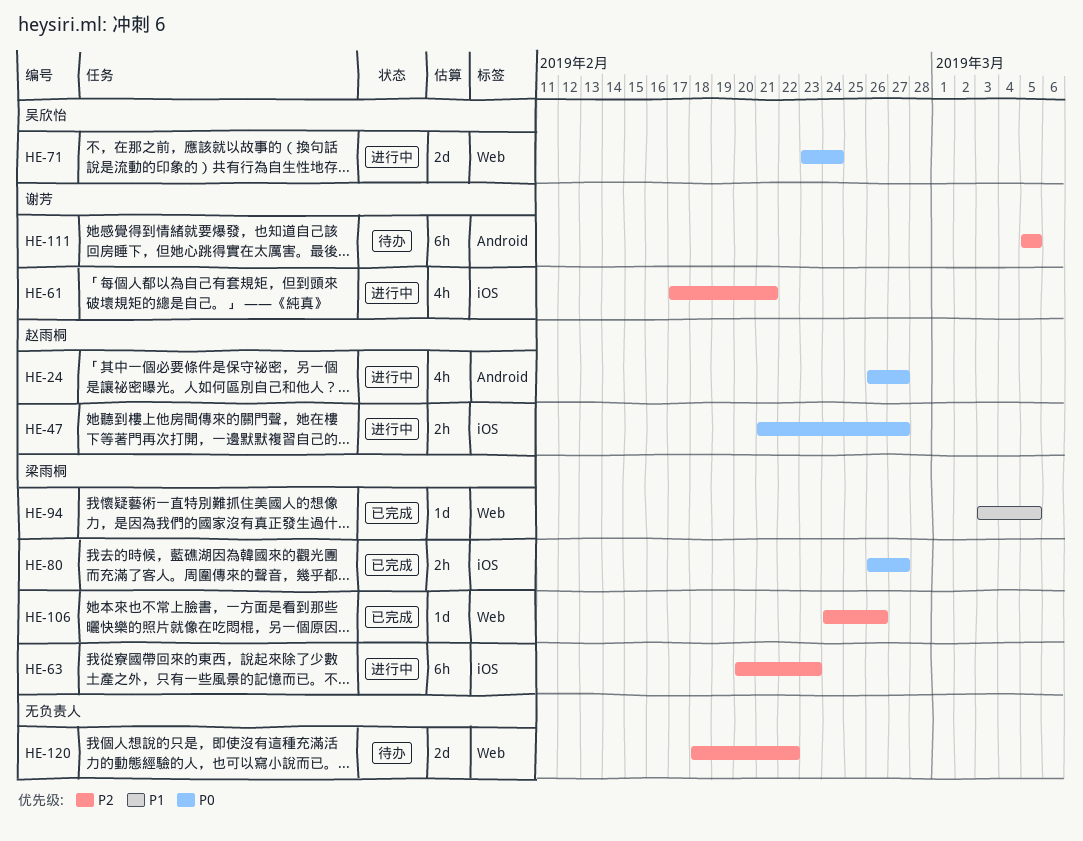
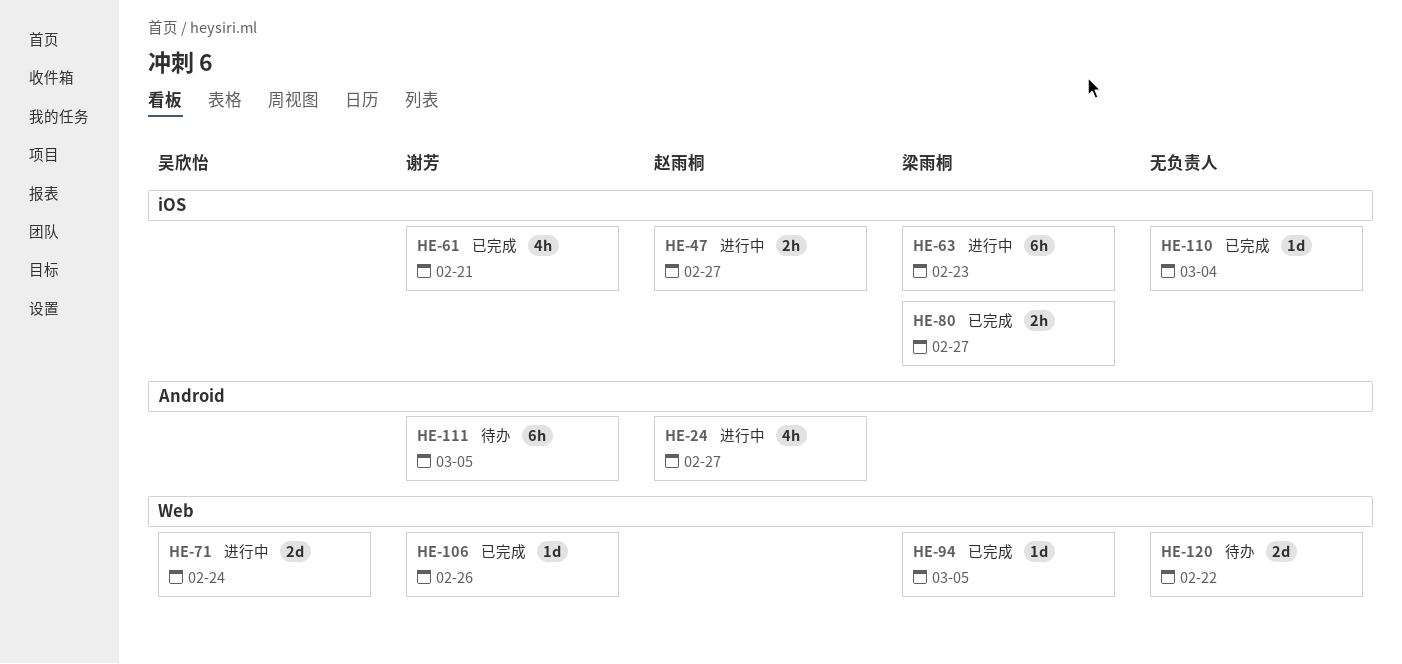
HE-61, status: 进行中 -> 已完成
HE-106, owner: 梁雨桐 -> 谢芳
HE-110: none -> present

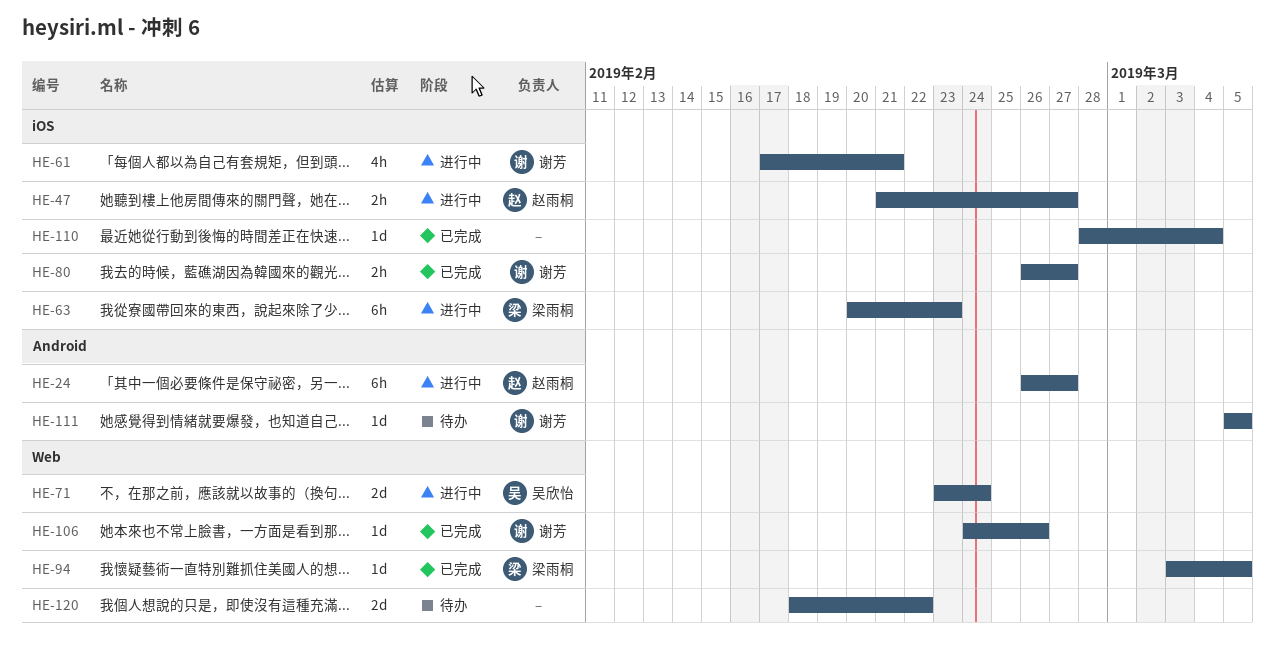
HE-24, estimate: 4h -> 6h
HE-61, status: 已完成 -> 进行中
HE-80, owner: 梁雨桐 -> 谢芳
HE-111, estimate: 6h -> 1d

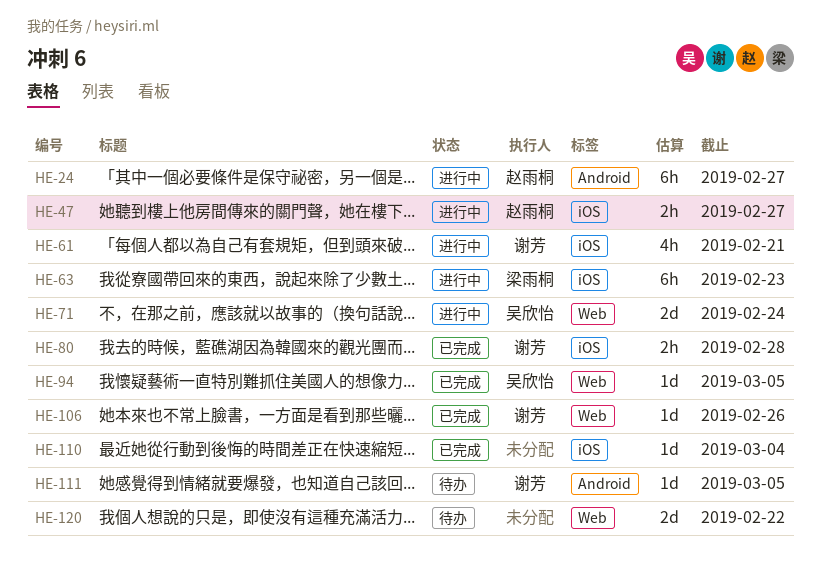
HE-80, due: Feb 27 -> Feb 28
HE-94, owner: 梁雨桐 -> 吴欣怡

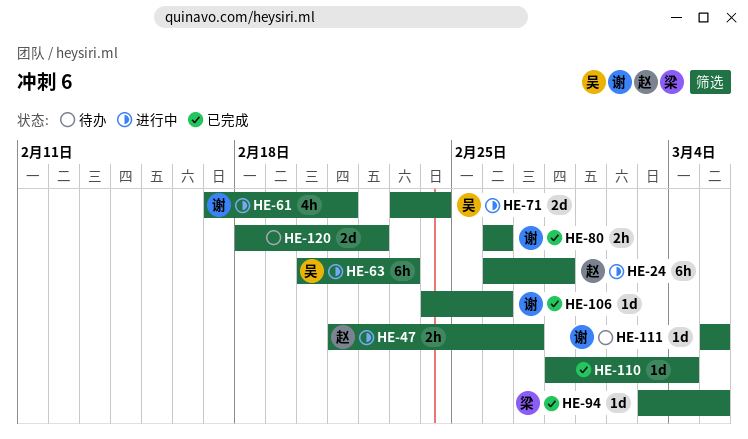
HE-24, due: Feb 27 -> Feb 28
HE-63, owner: 梁雨桐 -> 吴欣怡
HE-80, due: Feb 28 -> Feb 26
HE-94, owner: 吴欣怡 -> 梁雨桐

